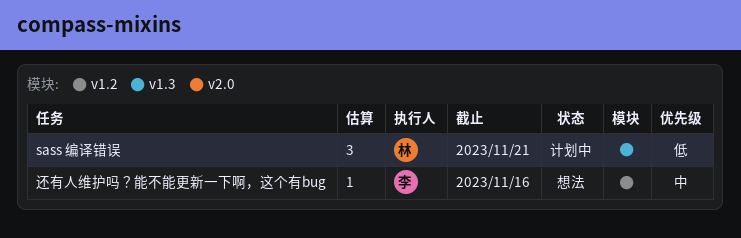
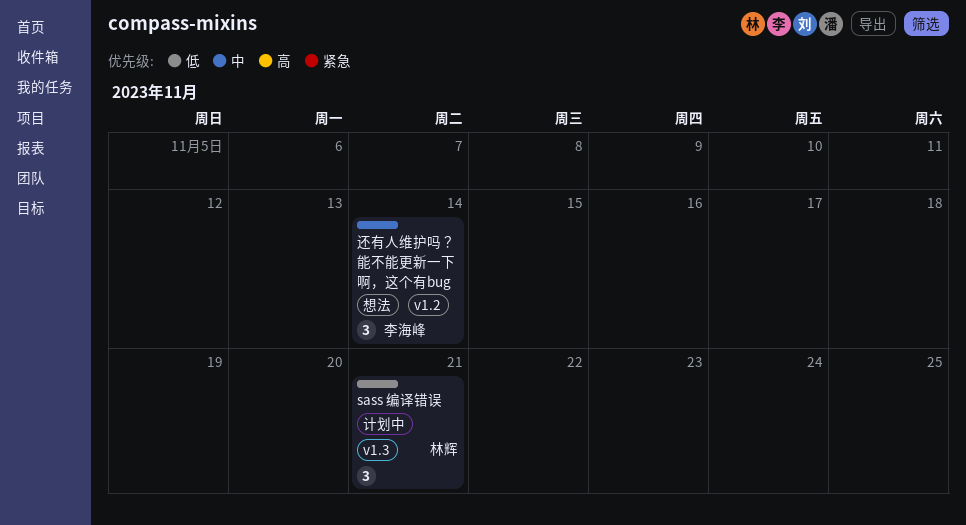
还有人维护吗？能不能更新一下啊，这个有bug, estimate: 1 -> 3
还有人维护吗？能不能更新一下啊，这个有bug, due: Nov 16 -> Nov 14

